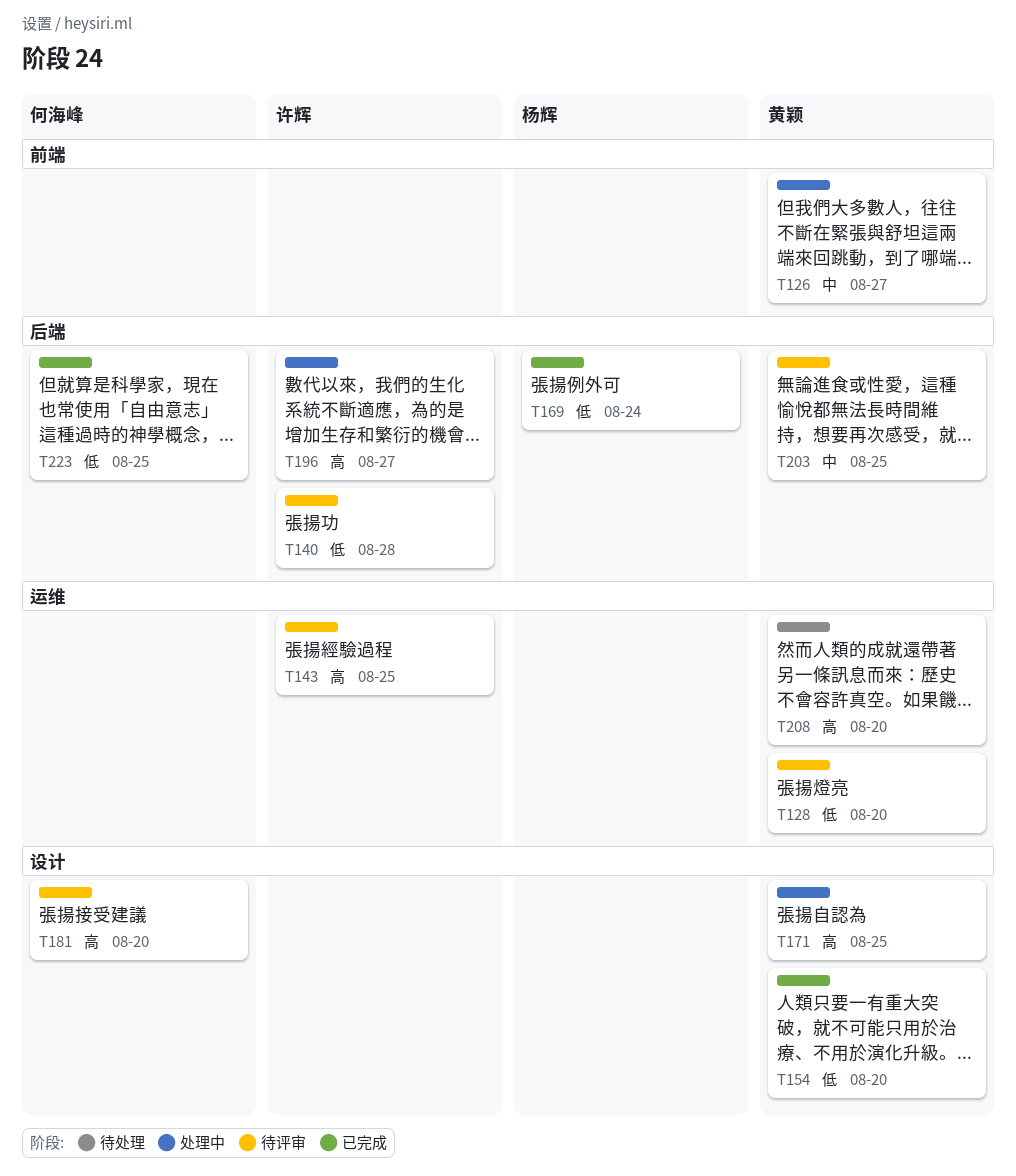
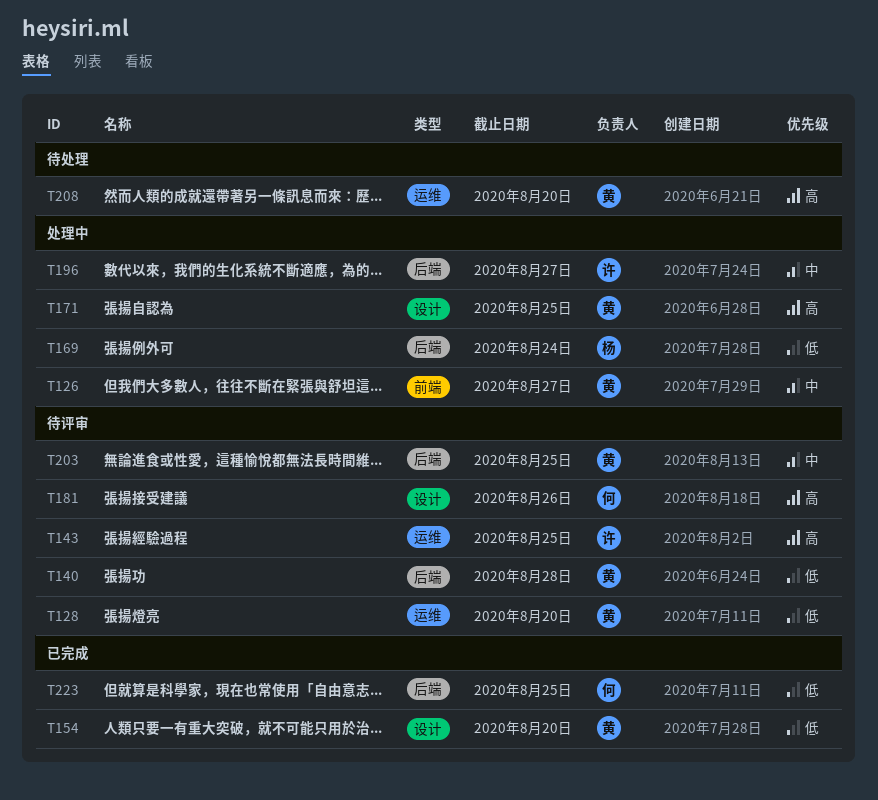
T140, owner: 许辉 -> 黄颖
T169, status: 已完成 -> 处理中
T181, due: Aug 20 -> Aug 26
T196, priority: 高 -> 中

